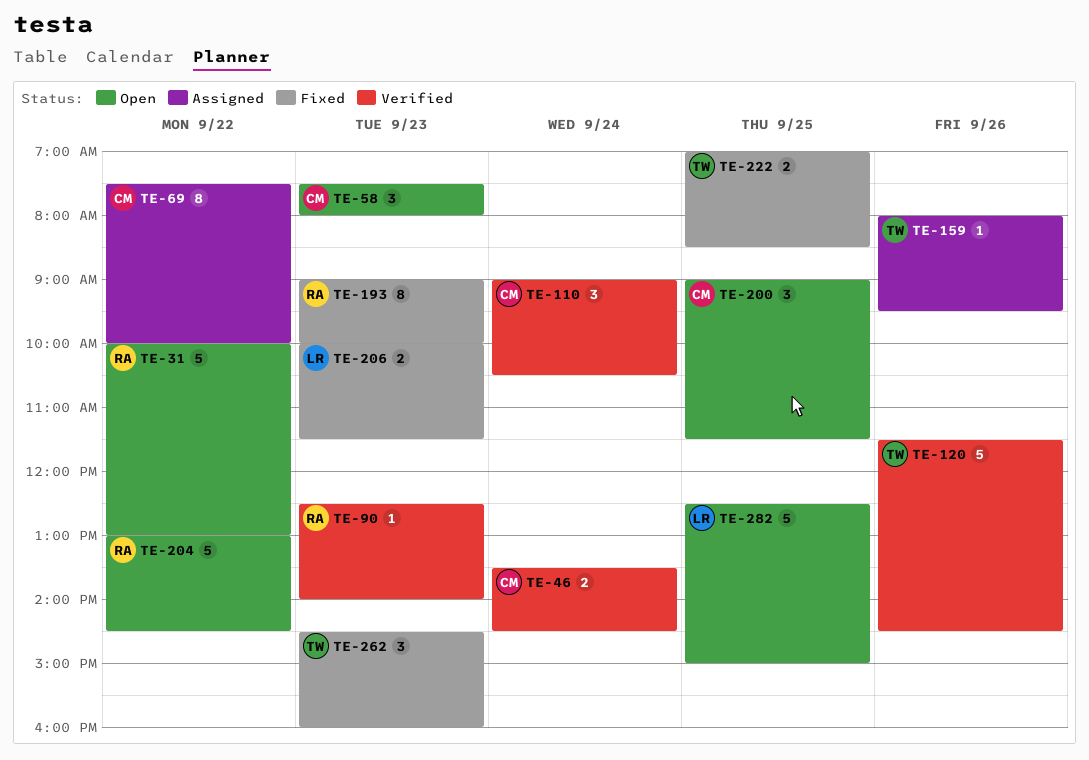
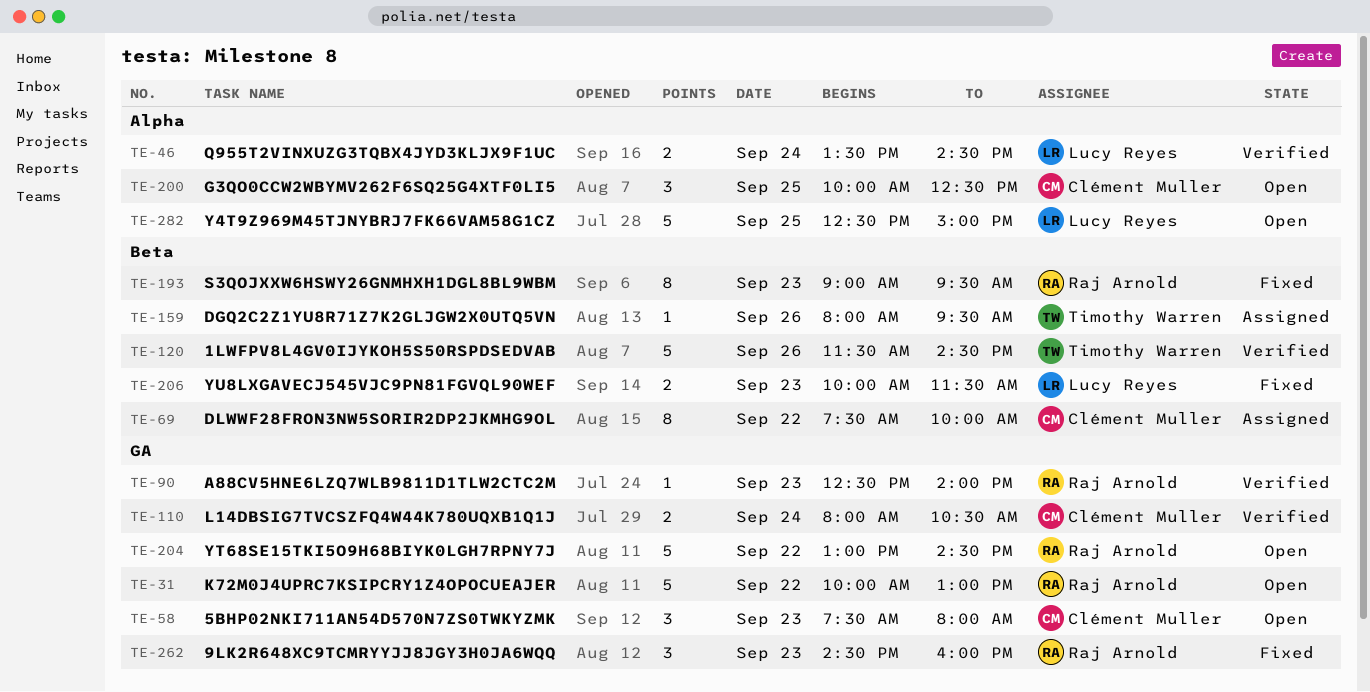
TE-46, owner: Clément Muller -> Lucy Reyes
TE-110, estimate: 3 -> 2
TE-110, begins: 09:00 -> 08:00
TE-193, ends: 10:00 -> 09:30
TE-200, begins: 09:00 -> 10:00
TE-200, ends: 11:30 -> 12:30
TE-222: present -> none
TE-262, owner: Timothy Warren -> Raj Arnold

